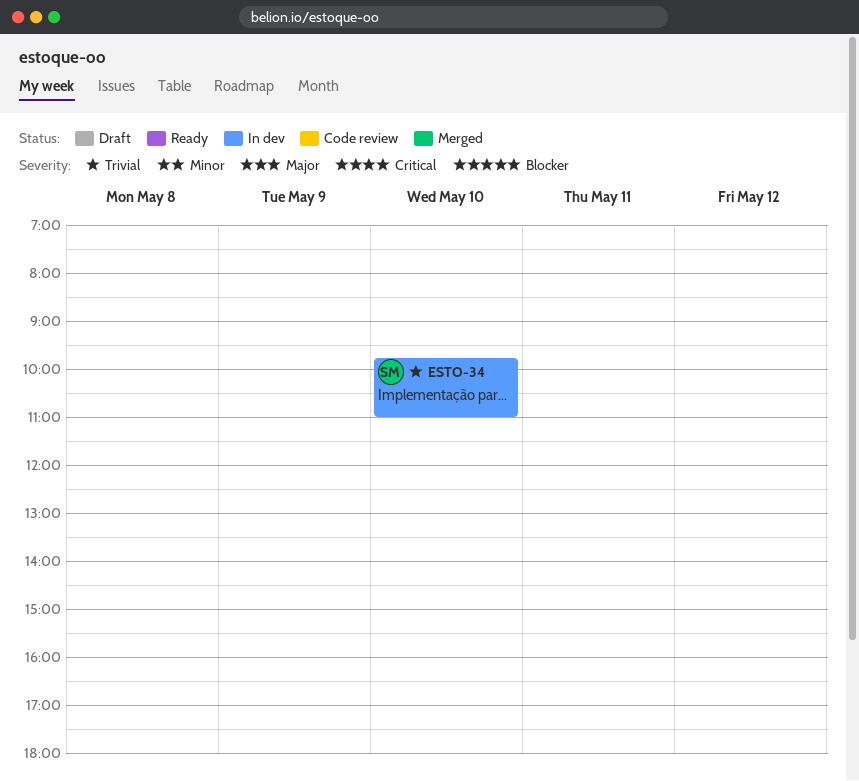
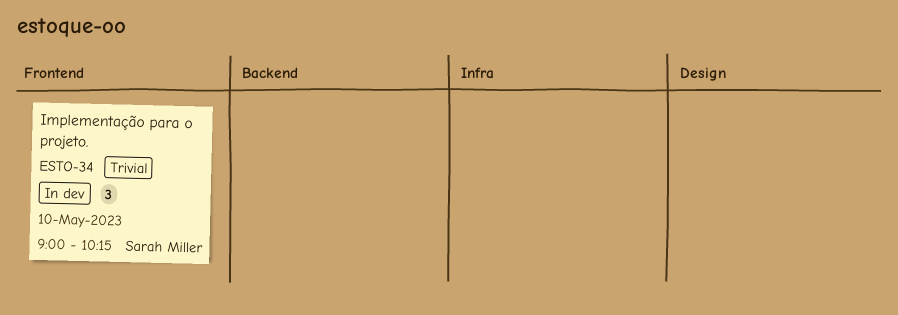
ESTO-34, begins: 09:45 -> 09:00
ESTO-34, ends: 11:00 -> 10:15

